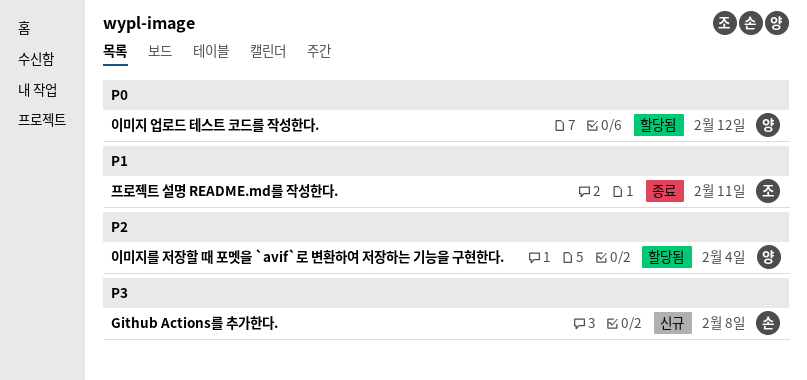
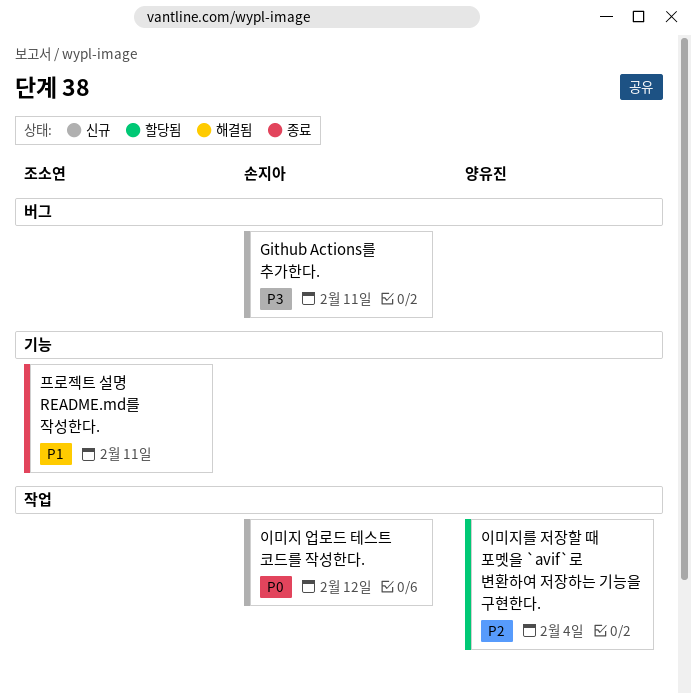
Github Actions를 추가한다., due: Feb 8 -> Feb 11
이미지 업로드 테스트 코드를 작성한다., status: 할당됨 -> 신규
이미지 업로드 테스트 코드를 작성한다., owner: 양유진 -> 손지아

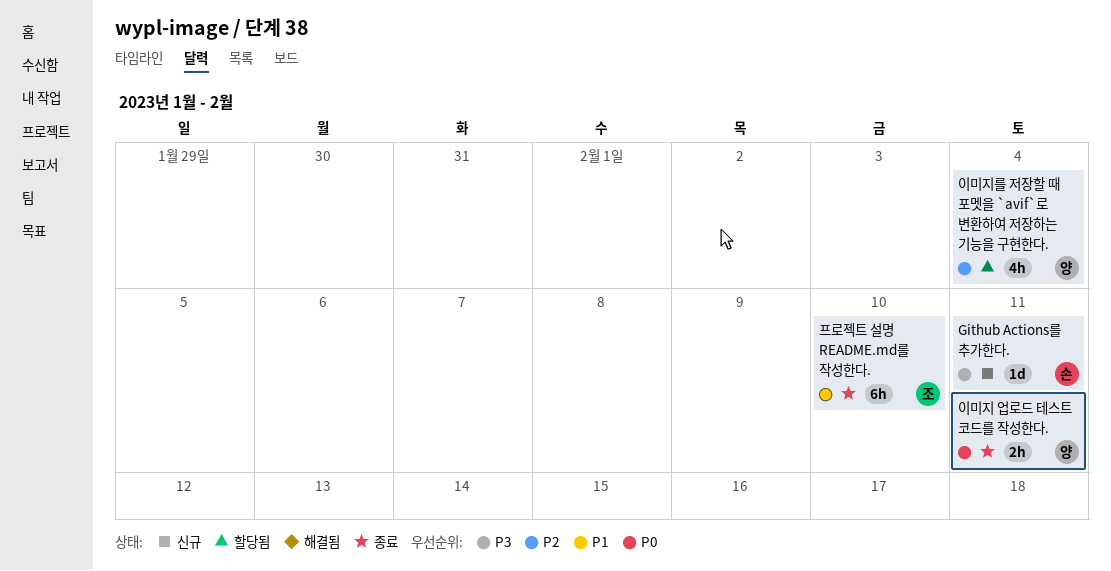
이미지 업로드 테스트 코드를 작성한다., status: 신규 -> 종료
이미지 업로드 테스트 코드를 작성한다., owner: 손지아 -> 양유진
이미지 업로드 테스트 코드를 작성한다., due: Feb 12 -> Feb 11
프로젝트 설명 README.md를 작성한다., due: Feb 11 -> Feb 10

